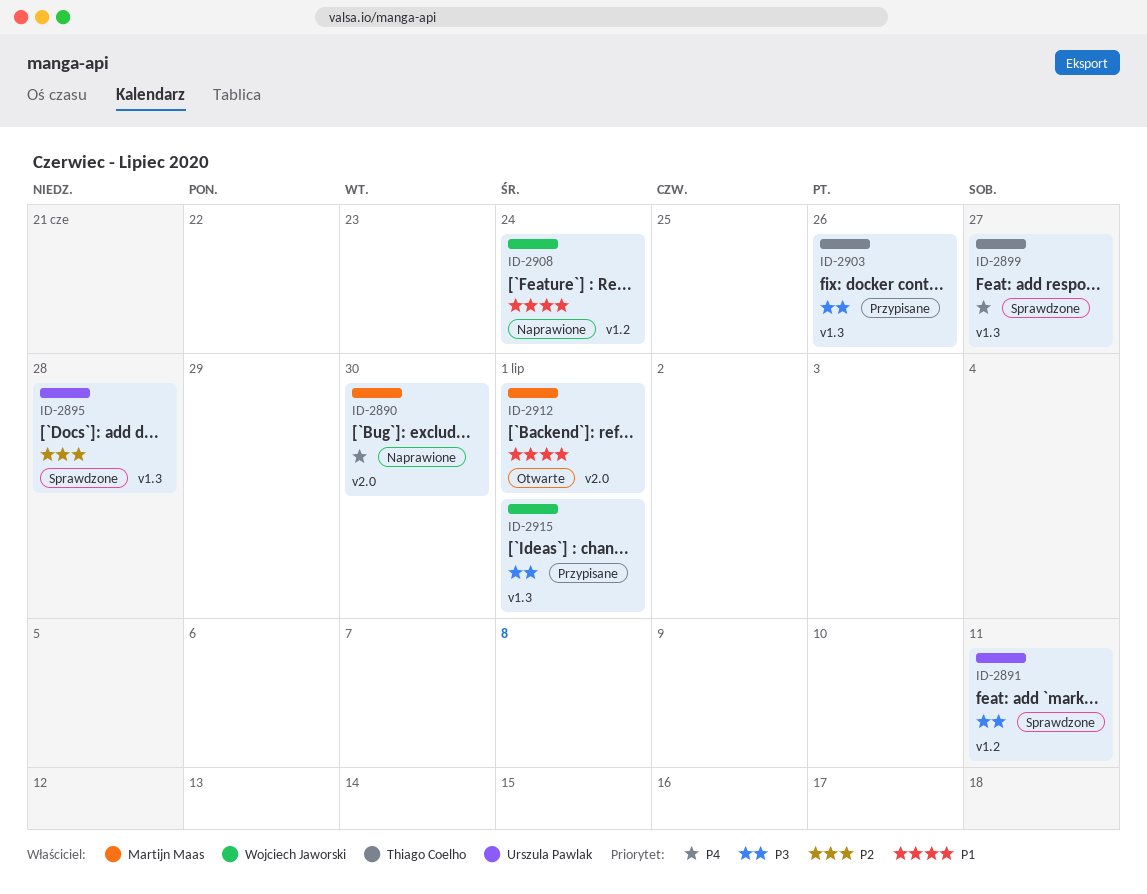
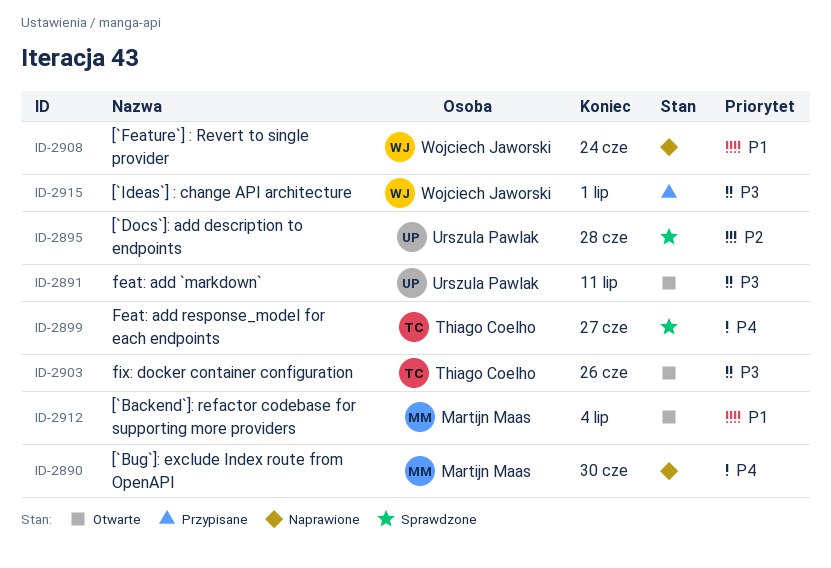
ID-2891, status: Sprawdzone -> Otwarte
ID-2903, status: Przypisane -> Otwarte
ID-2912, due: Jul 1 -> Jul 4

